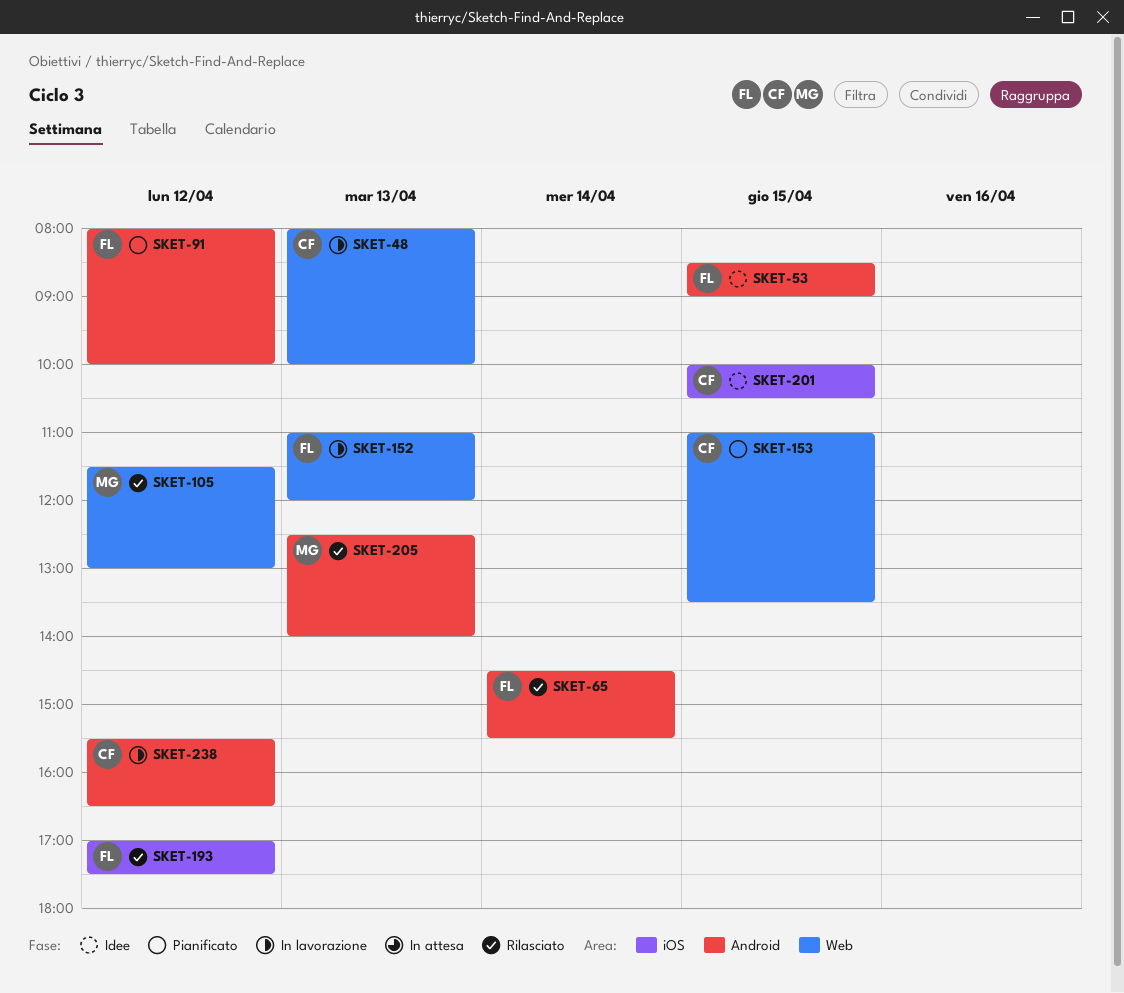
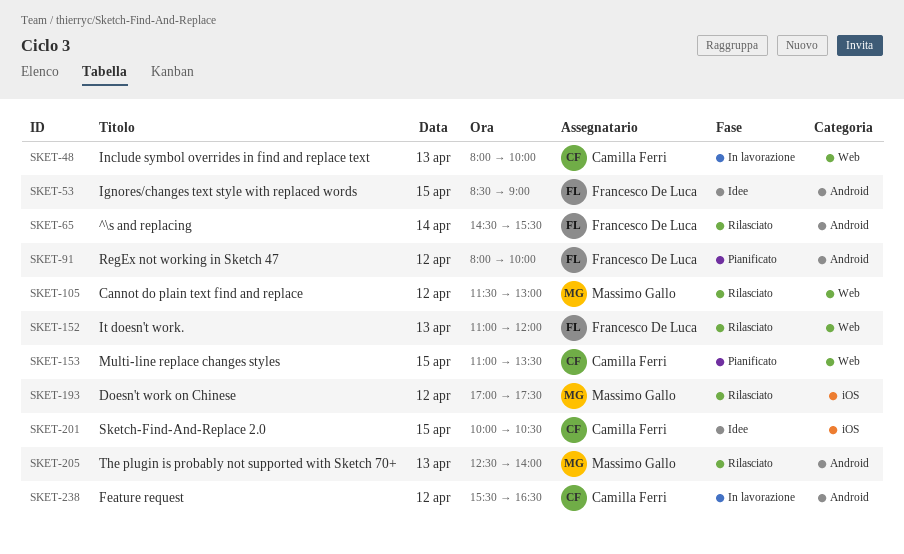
SKET-152, status: In lavorazione -> Rilasciato
SKET-193, owner: Francesco De Luca -> Massimo Gallo

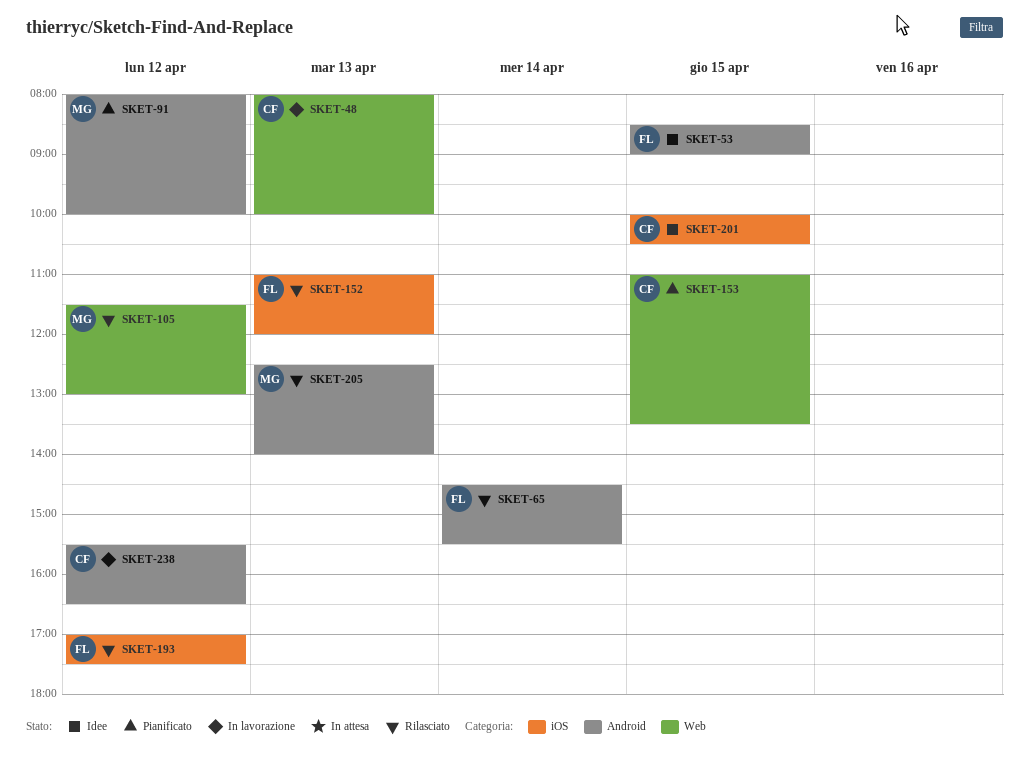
SKET-91, owner: Francesco De Luca -> Massimo Gallo
SKET-152, label: Web -> iOS
SKET-193, owner: Massimo Gallo -> Francesco De Luca

